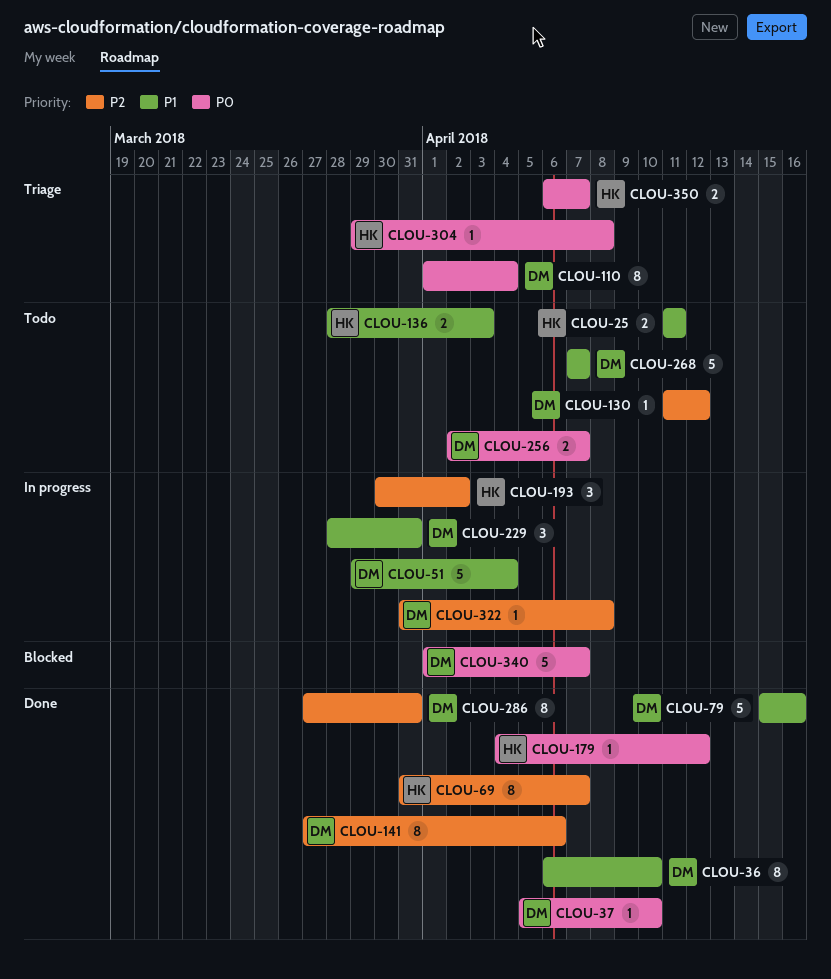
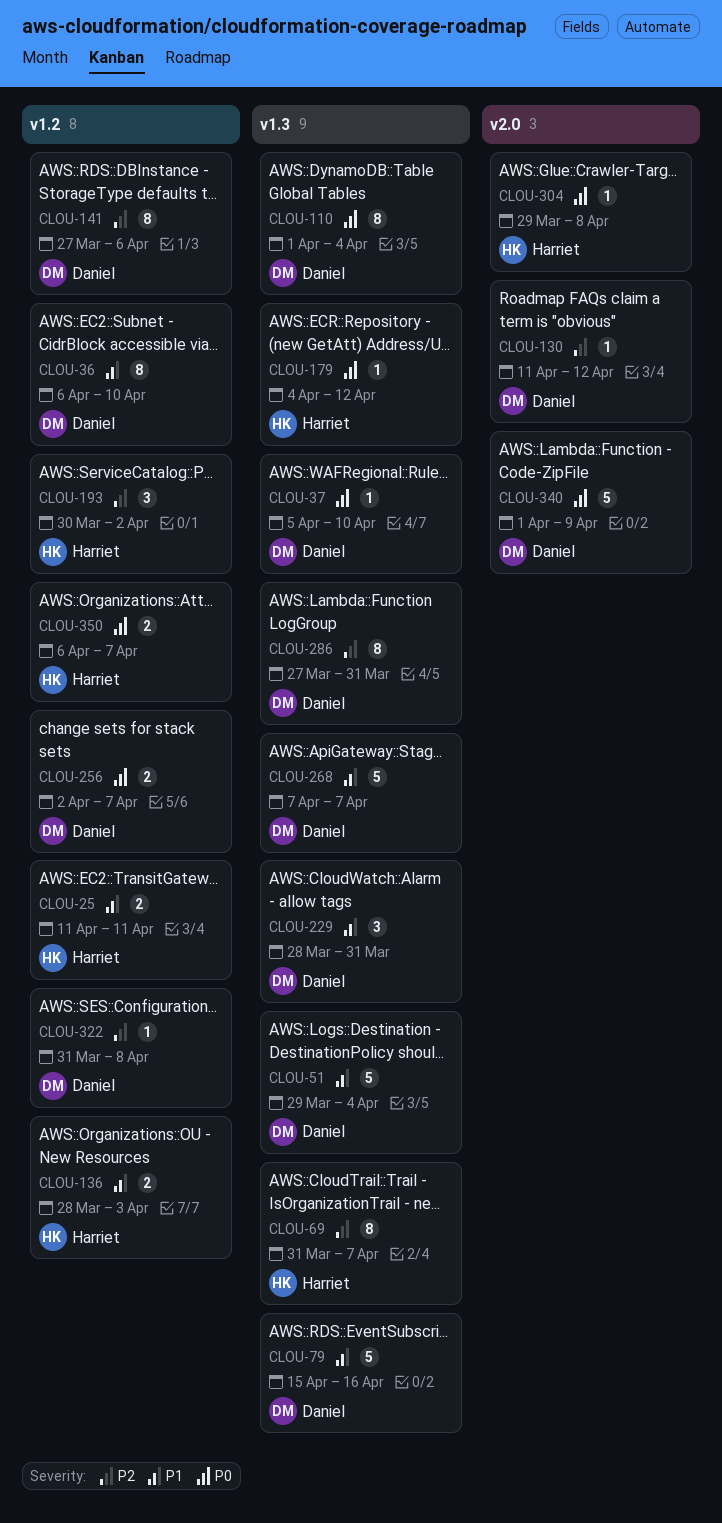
CLOU-340, due: Apr 7 -> Apr 9

